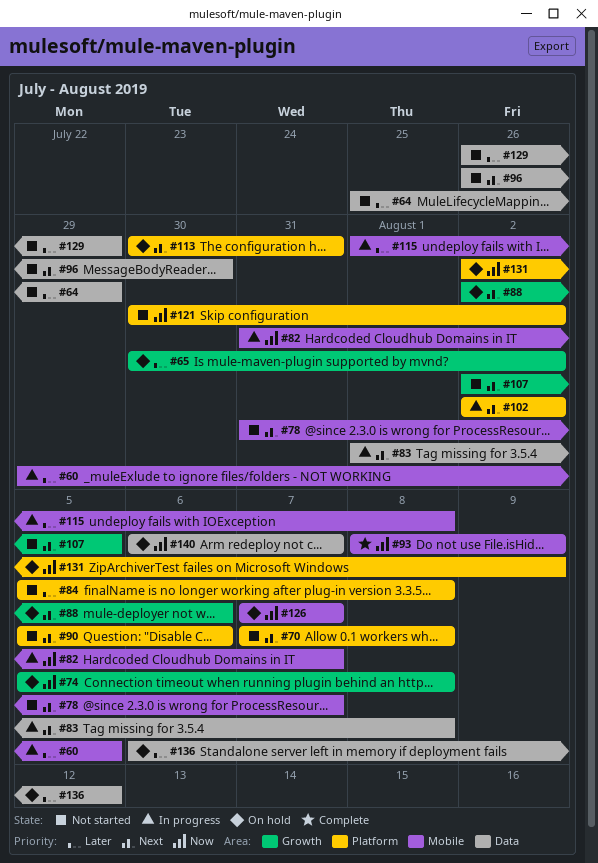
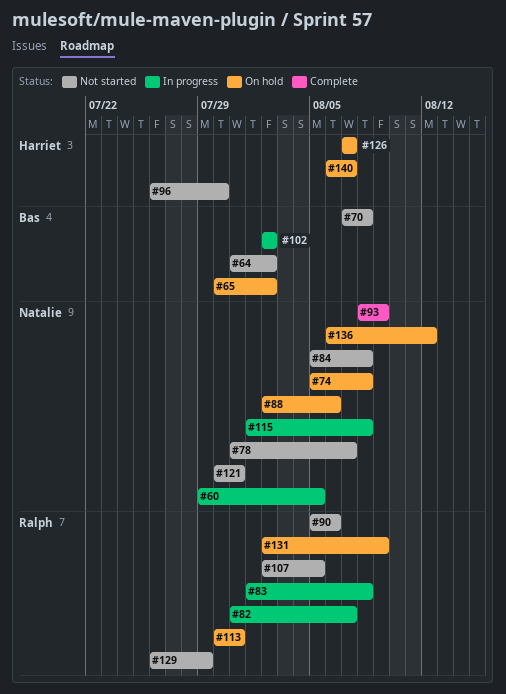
#64, start: Jul 25 -> Jul 31
#64, due: Jul 29 -> Aug 2
#121, due: Aug 2 -> Jul 31

